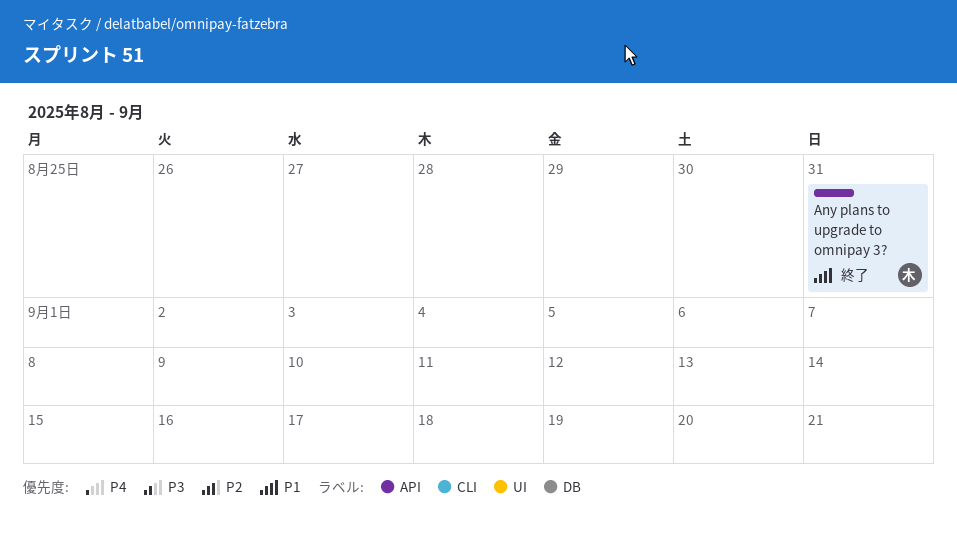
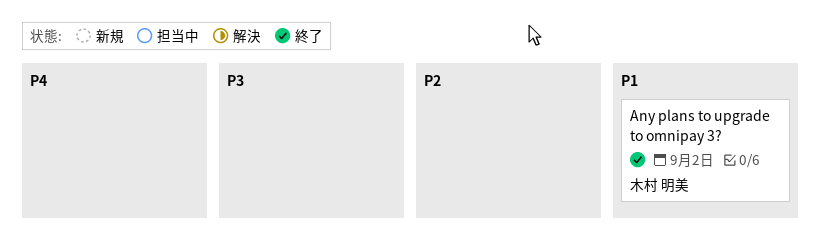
Any plans to upgrade to omnipay 3?, due: Aug 31 -> Sep 2

